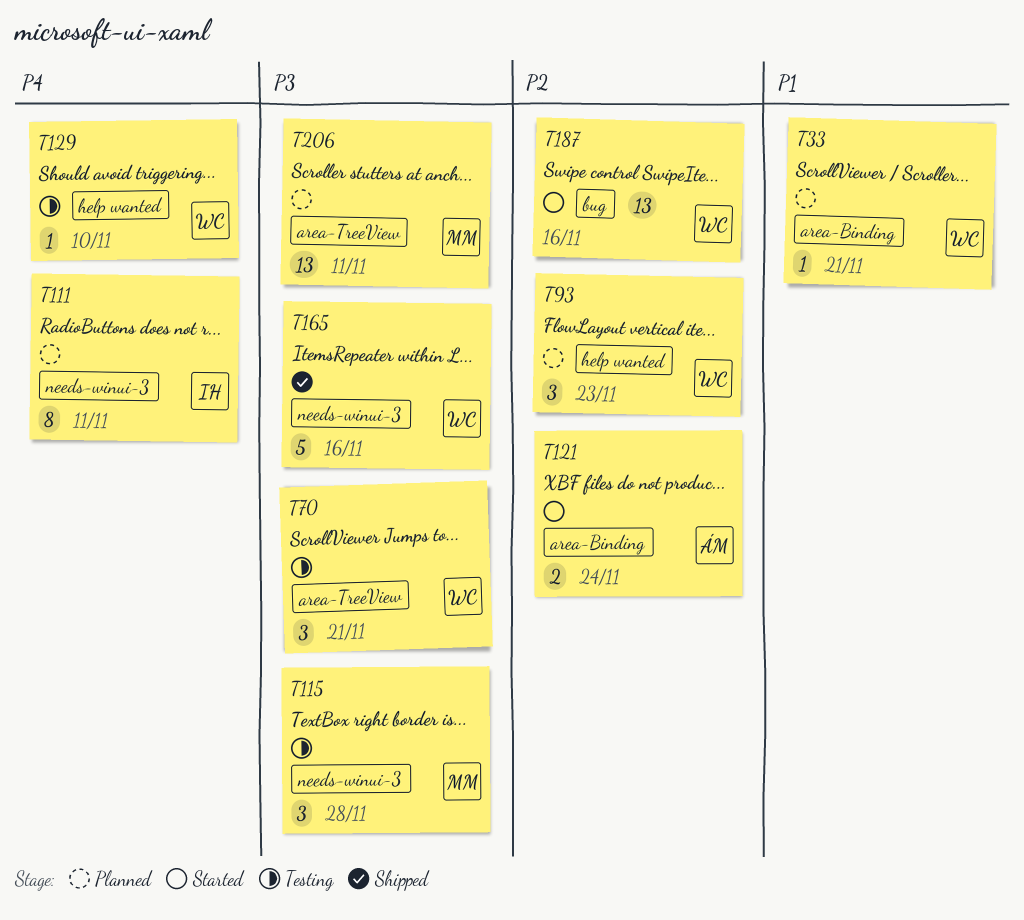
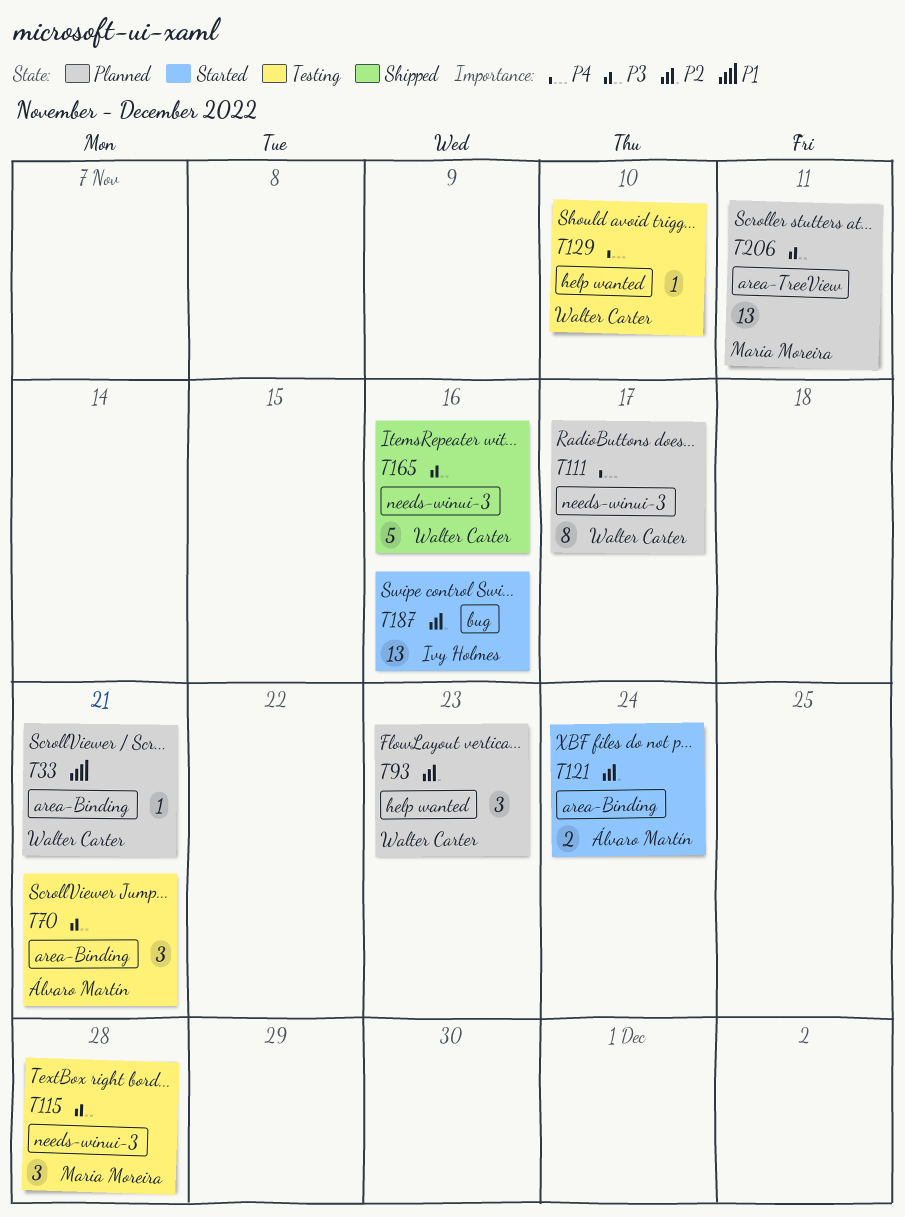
T70, owner: Walter Carter -> Álvaro Martín
T70, label: area-TreeView -> area-Binding
T111, owner: Ivy Holmes -> Walter Carter
T111, due: Nov 11 -> Nov 17
T187, owner: Walter Carter -> Ivy Holmes

